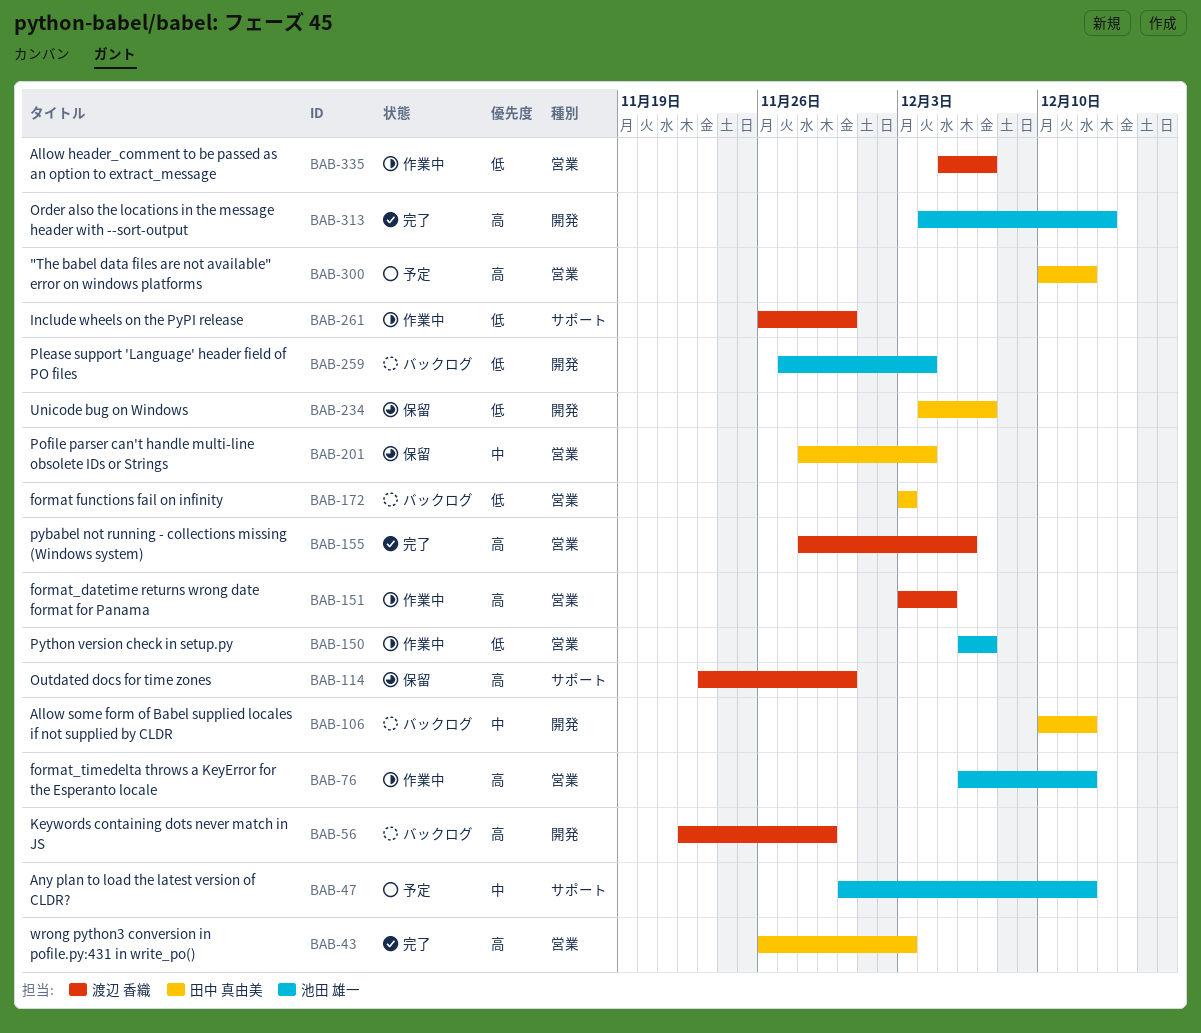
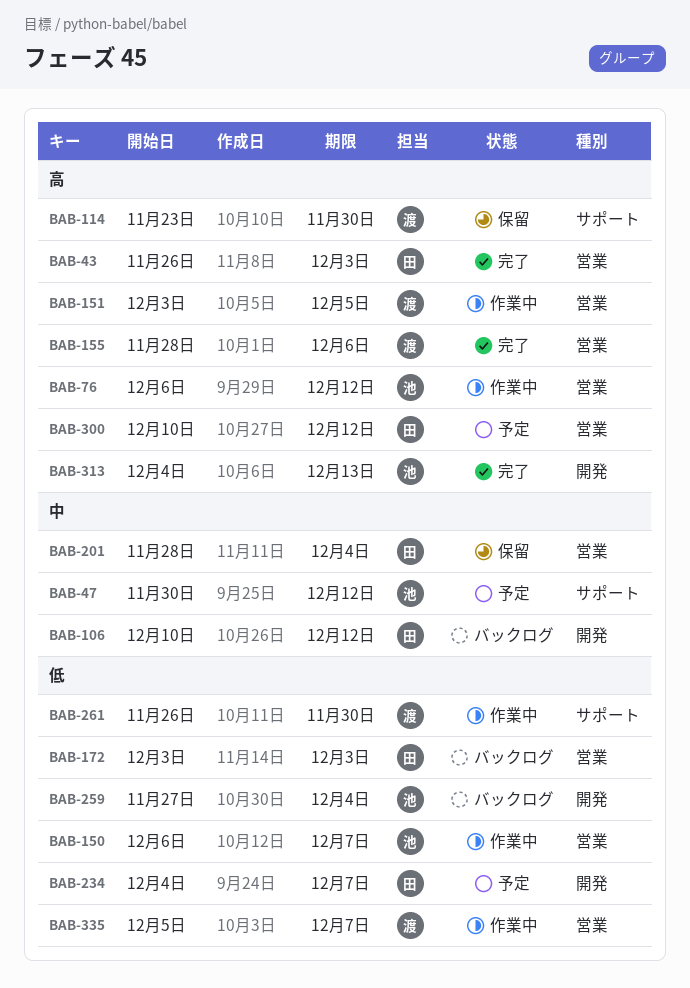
BAB-56: present -> none
BAB-234, status: 保留 -> 予定

